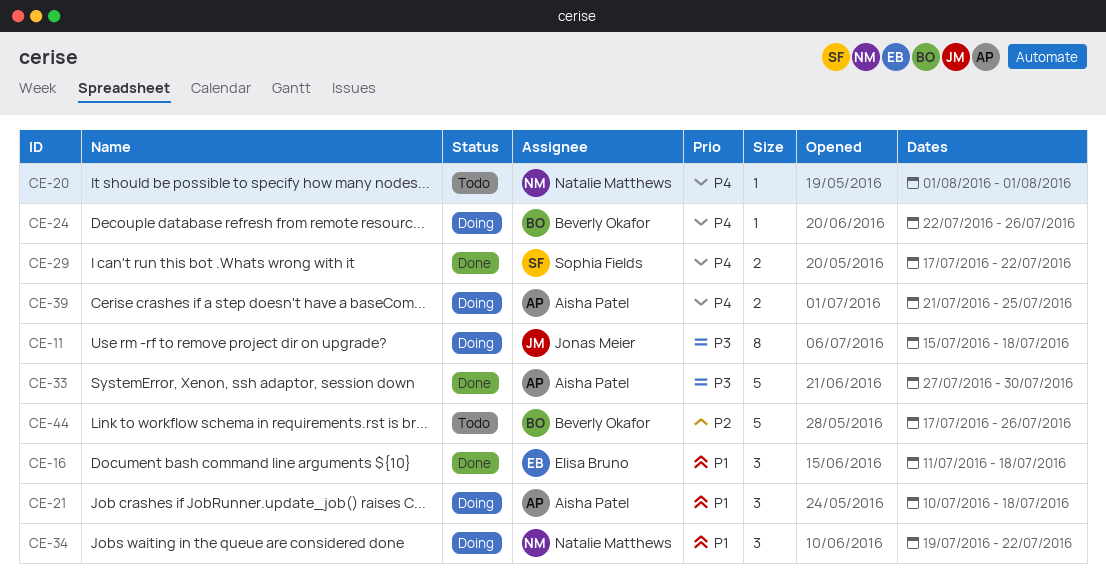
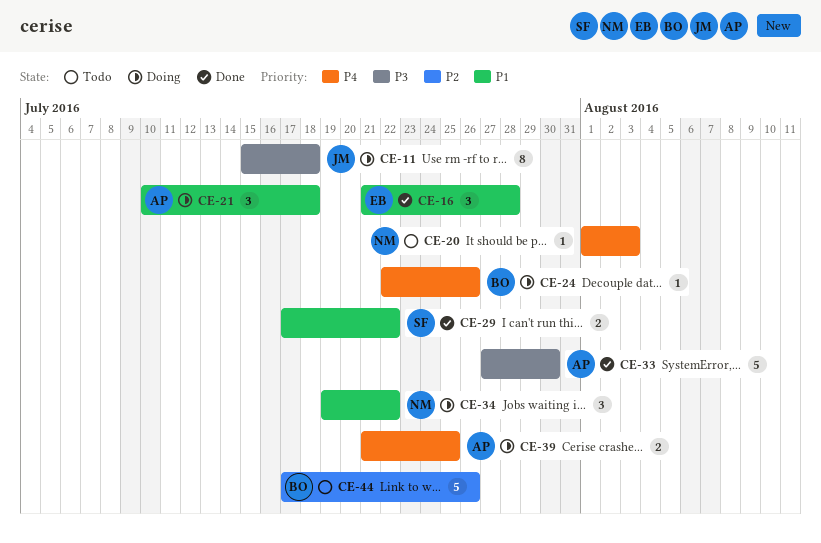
CE-16, start: Jul 11 -> Jul 21
CE-16, due: Jul 18 -> Jul 28
CE-20, due: Aug 1 -> Aug 3
CE-29, priority: P4 -> P1

